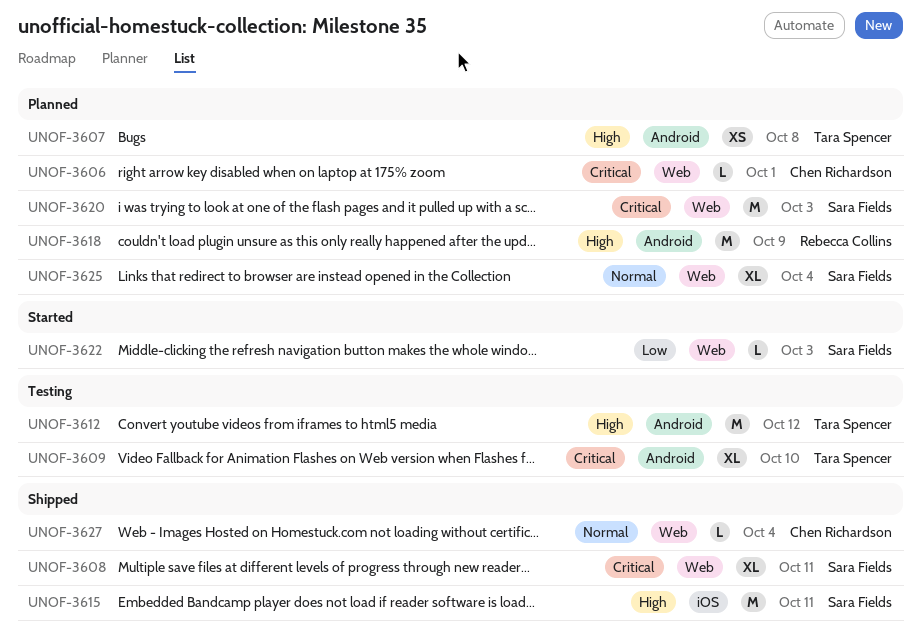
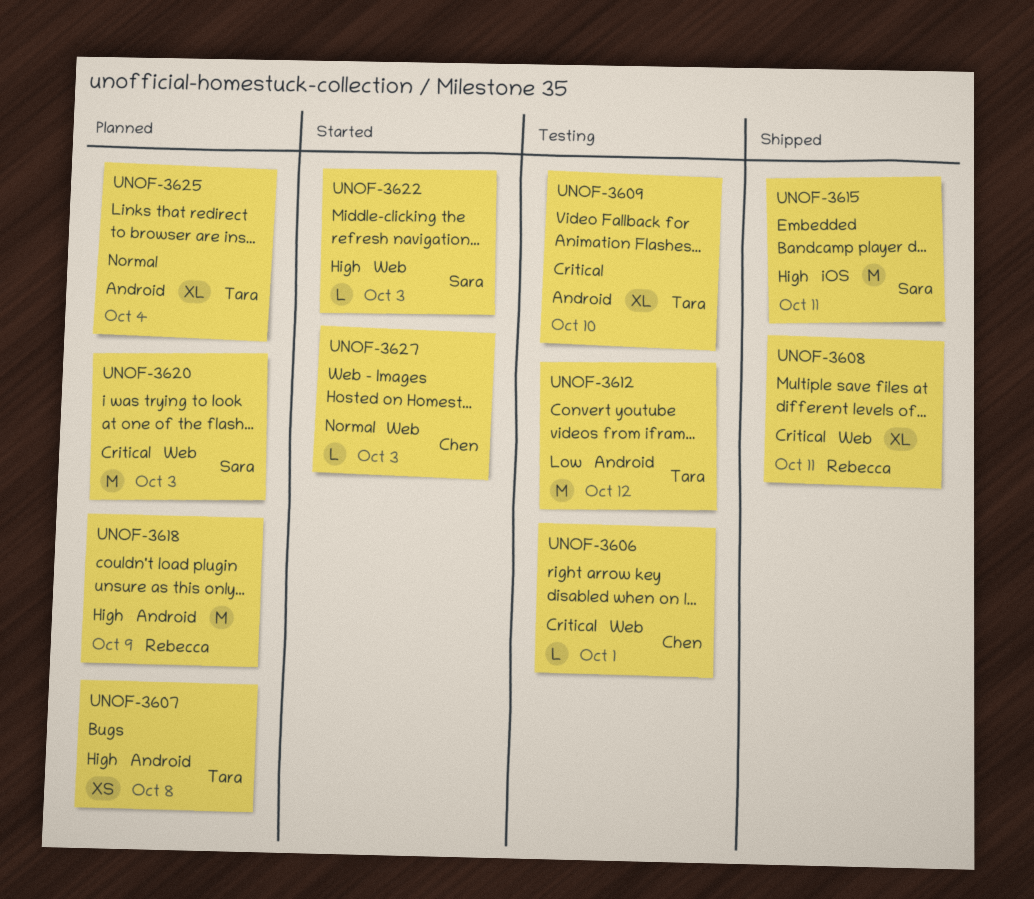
UNOF-3606, status: Planned -> Testing
UNOF-3608, owner: Sara Fields -> Rebecca Collins
UNOF-3612, priority: High -> Low
UNOF-3622, priority: Low -> High
UNOF-3625, owner: Sara Fields -> Tara Spencer
UNOF-3625, label: Web -> Android
UNOF-3627, status: Shipped -> Started
UNOF-3627, due: Oct 4 -> Oct 3

